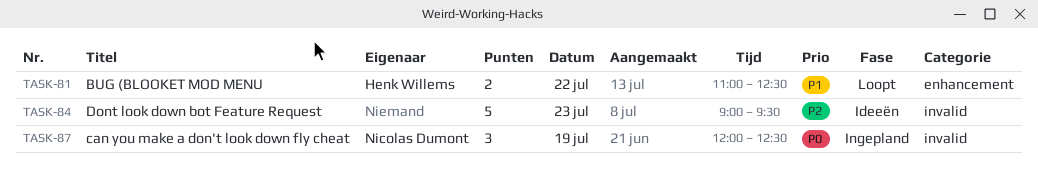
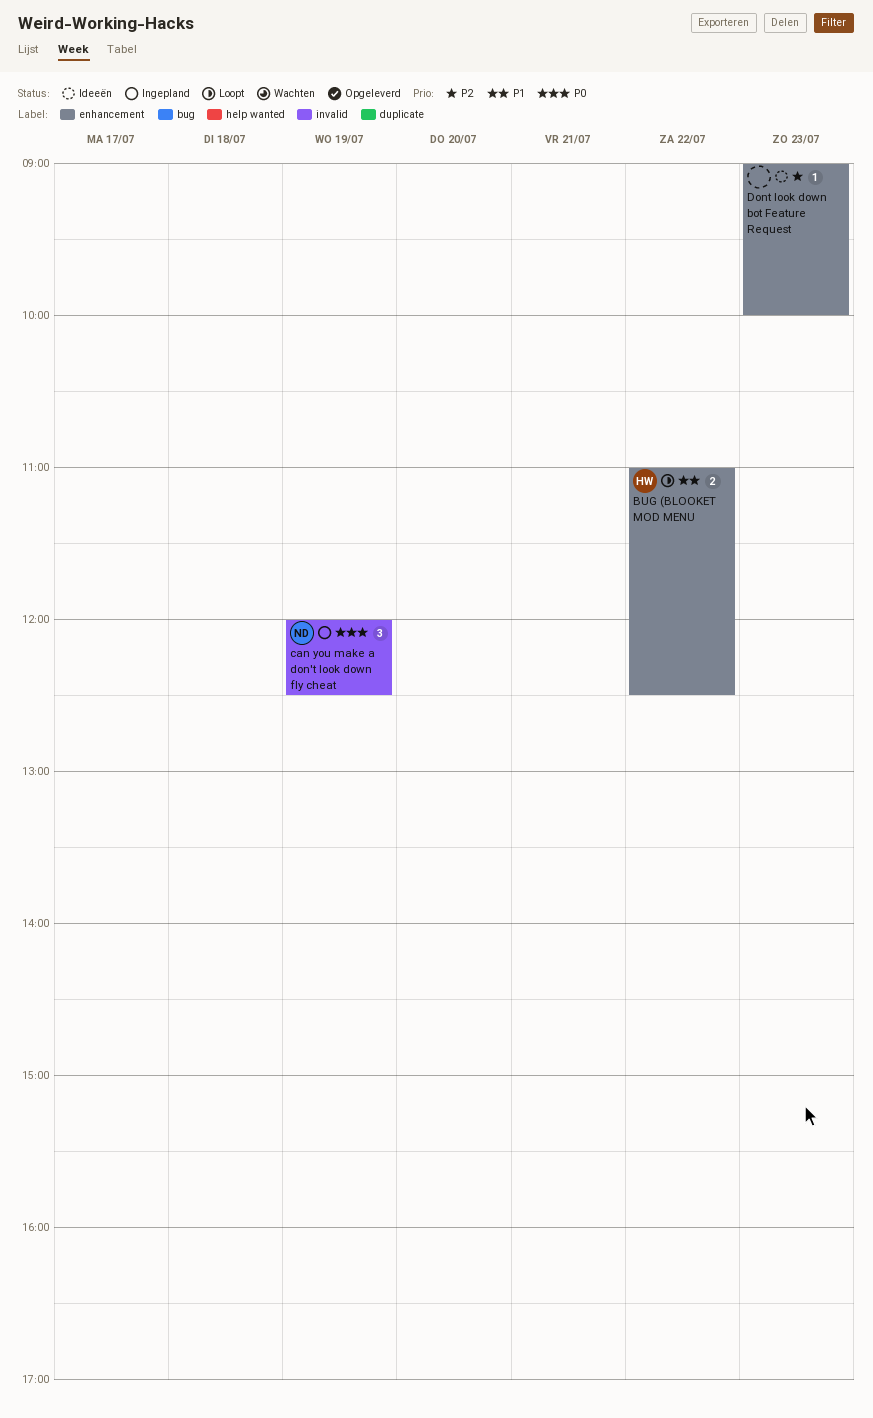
Dont look down bot Feature Request, label: invalid -> enhancement
Dont look down bot Feature Request, estimate: 5 -> 1
Dont look down bot Feature Request, ends: 09:30 -> 10:00

